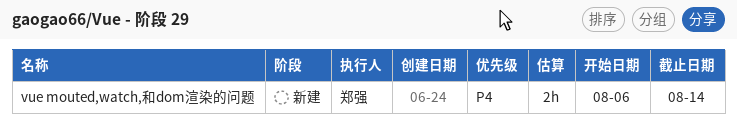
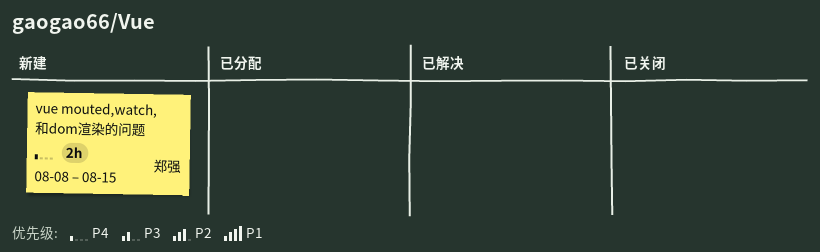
vue mouted,watch,和dom渲染的问题, start: Aug 6 -> Aug 8
vue mouted,watch,和dom渲染的问题, due: Aug 14 -> Aug 15

